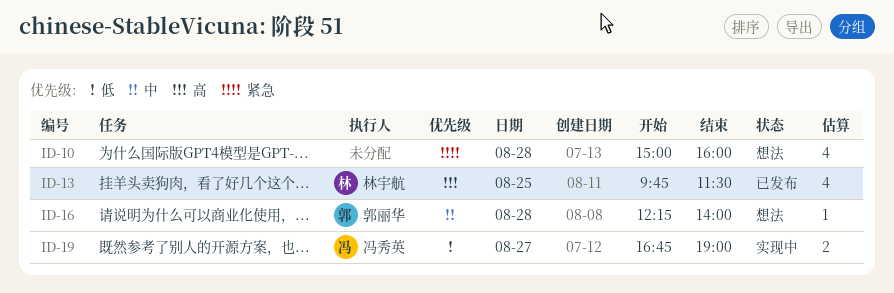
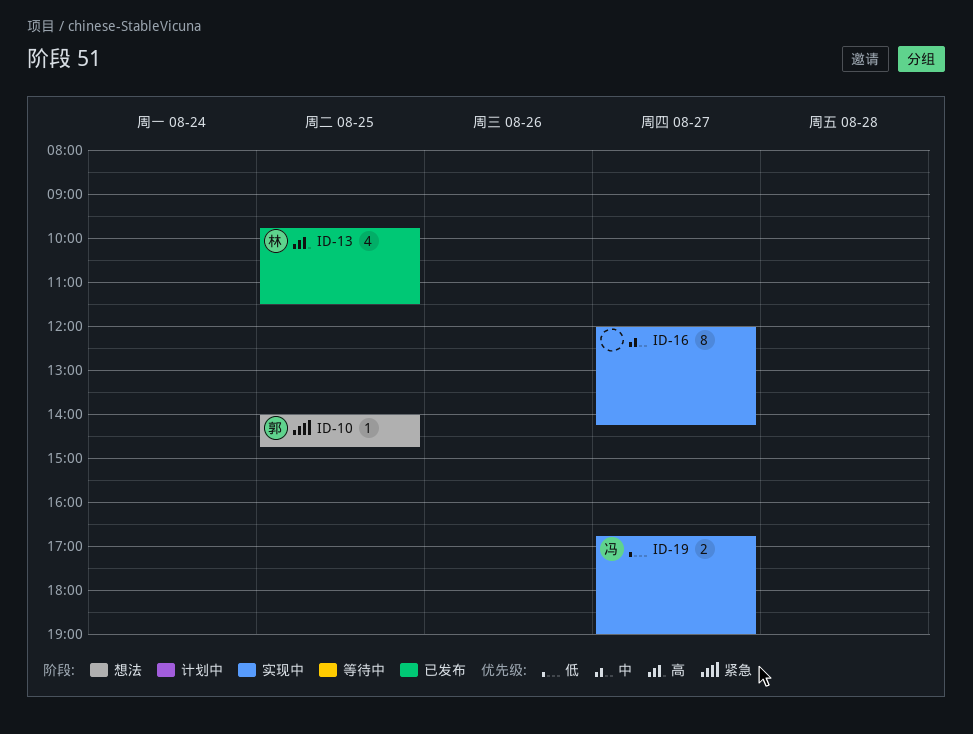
ID-10, owner: none -> 郭丽华
ID-10, estimate: 4 -> 1
ID-10, day: Aug 28 -> Aug 25
ID-10, begins: 15:00 -> 14:00
ID-10, ends: 16:00 -> 14:45
ID-16, status: 想法 -> 实现中
ID-16, owner: 郭丽华 -> none
ID-16, estimate: 1 -> 8
ID-16, day: Aug 28 -> Aug 27
ID-16, begins: 12:15 -> 12:00
ID-16, ends: 14:00 -> 14:15

